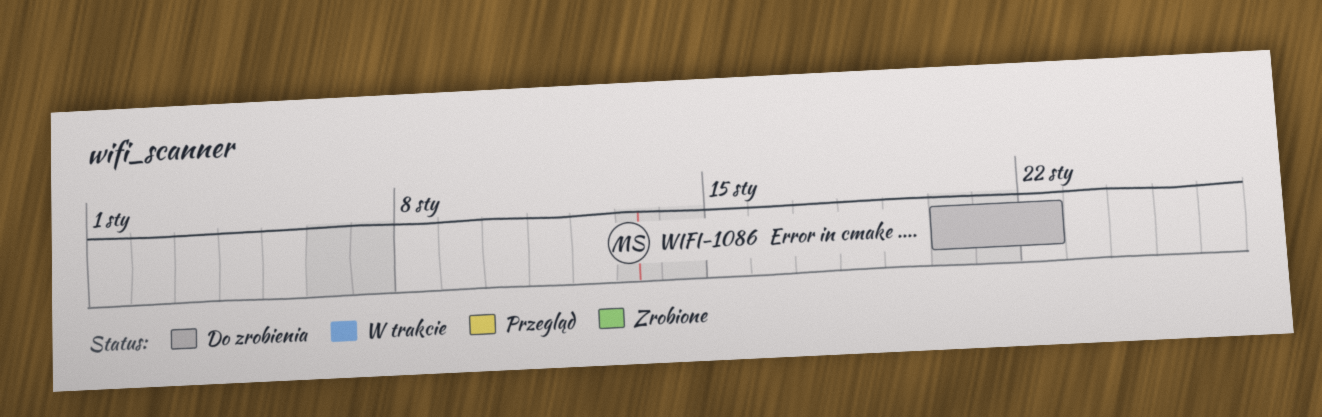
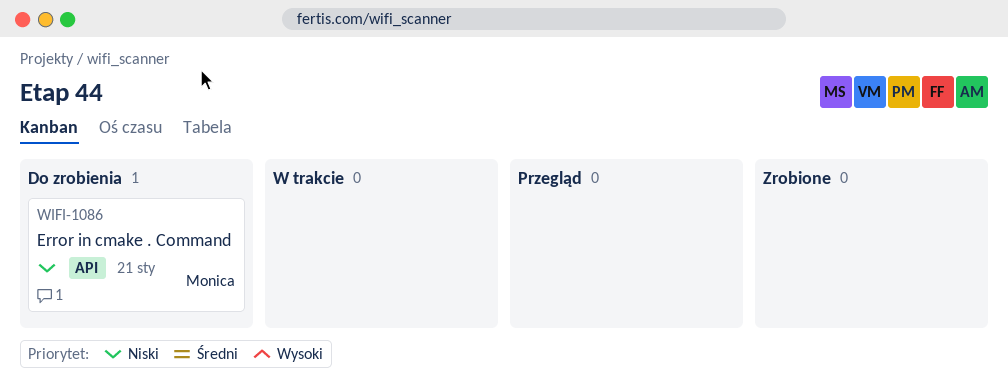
WIFI-1086, due: Jan 22 -> Jan 21

